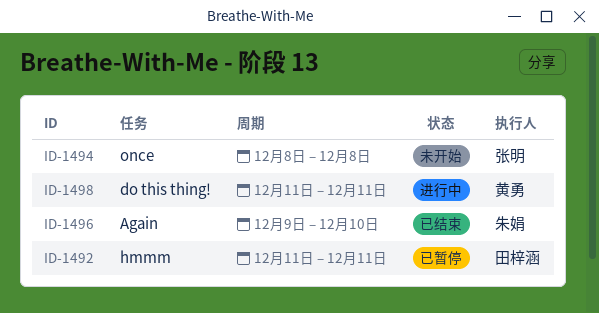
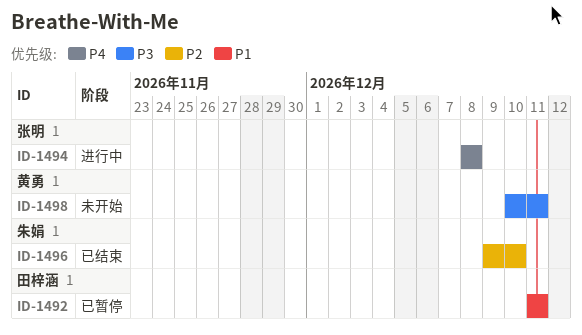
ID-1494, status: 未开始 -> 进行中
ID-1498, status: 进行中 -> 未开始
ID-1498, start: Dec 11 -> Dec 10

